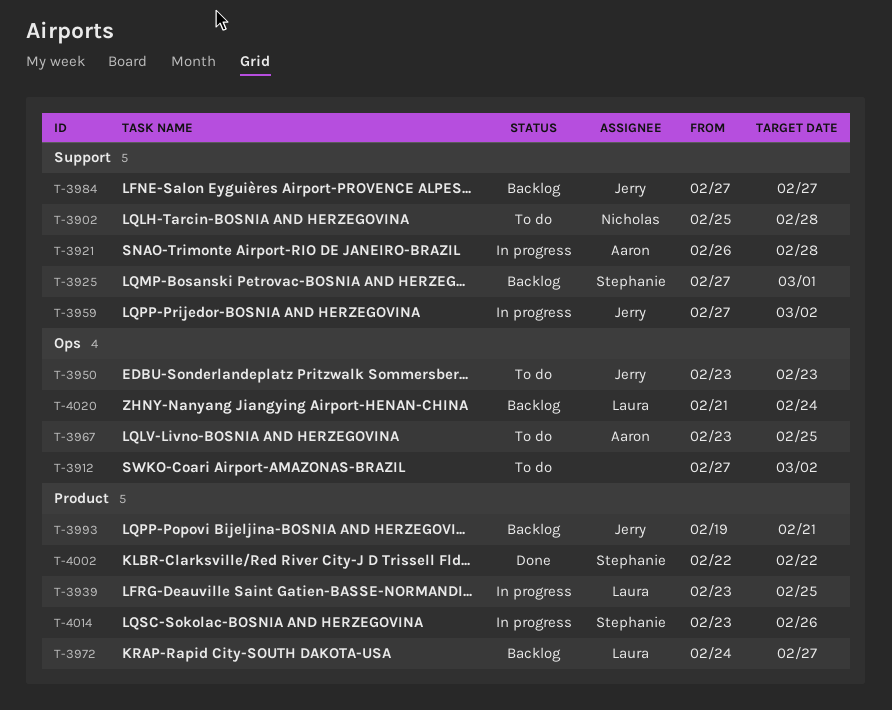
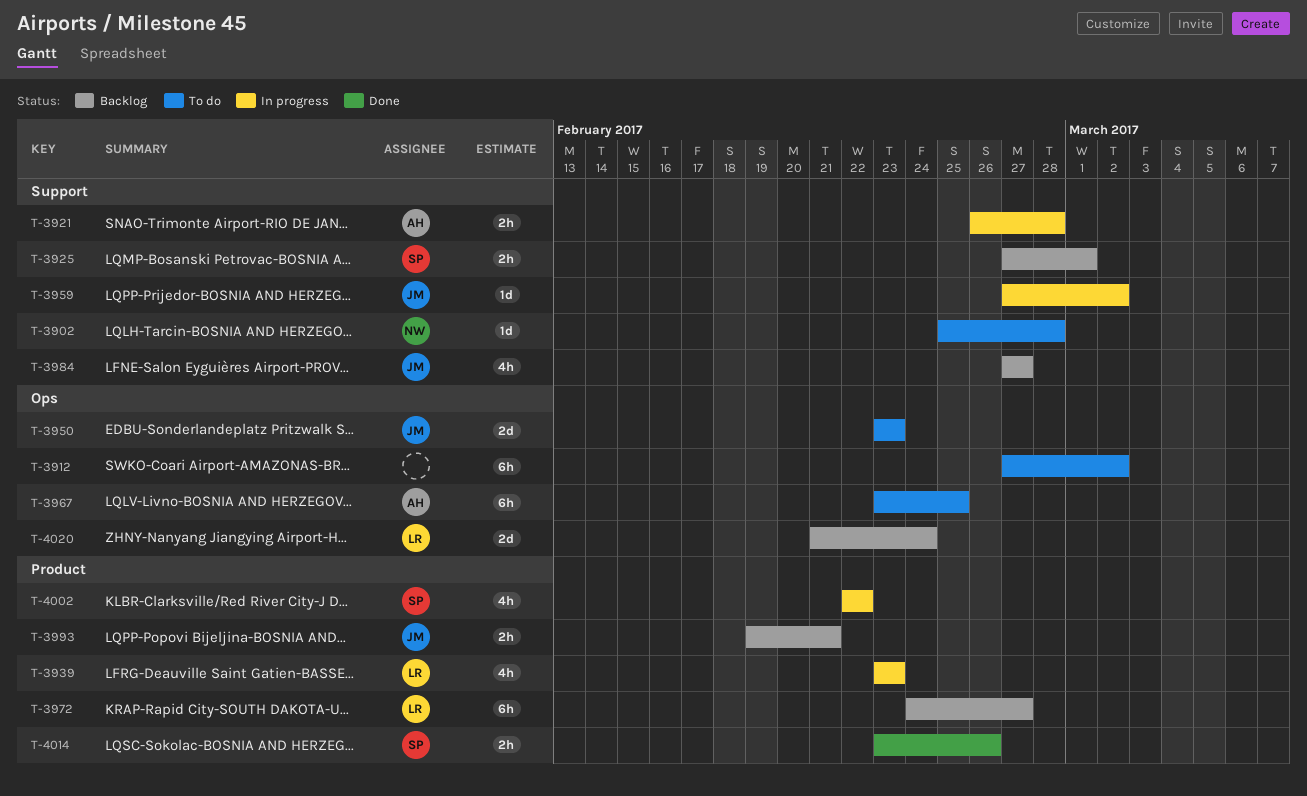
T-3939, due: Feb 25 -> Feb 23
T-4002, status: Done -> In progress
T-4014, status: In progress -> Done

